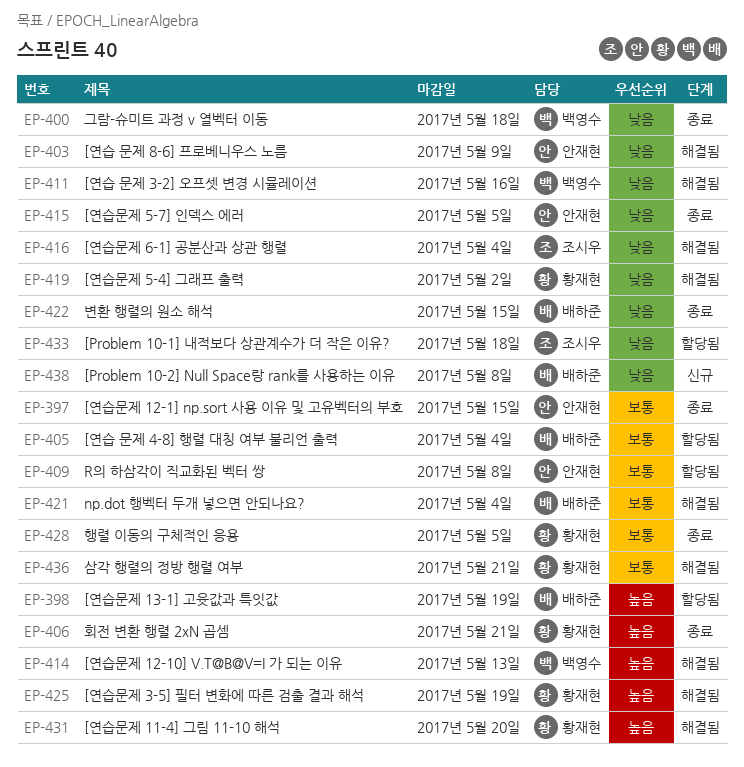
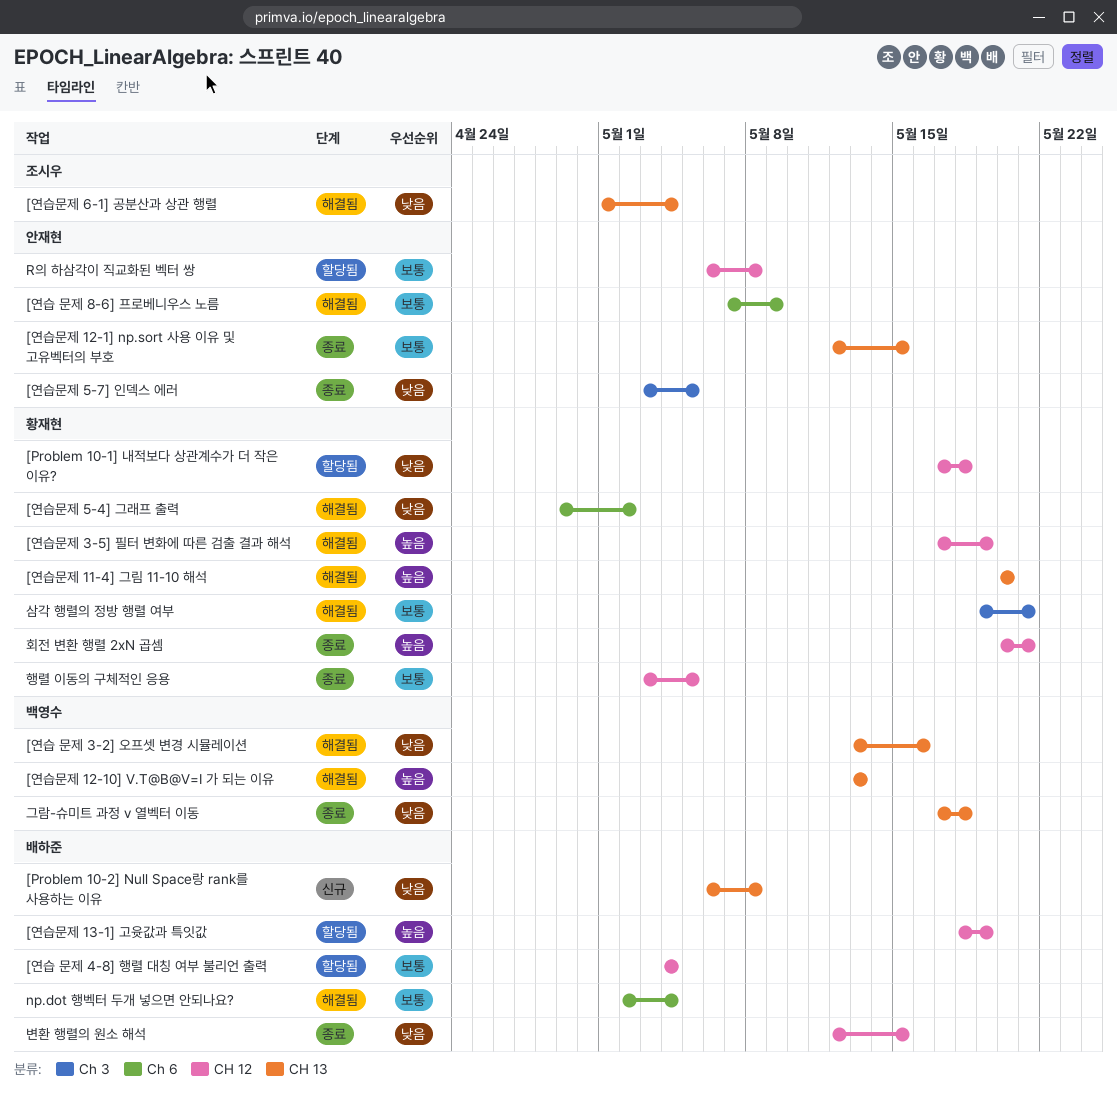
[Problem 10-1] 내적보다 상관계수가 더 작은 이유?, owner: 조시우 -> 황재현
[연습 문제 8-6] 프로베니우스 노름, priority: 낮음 -> 보통

